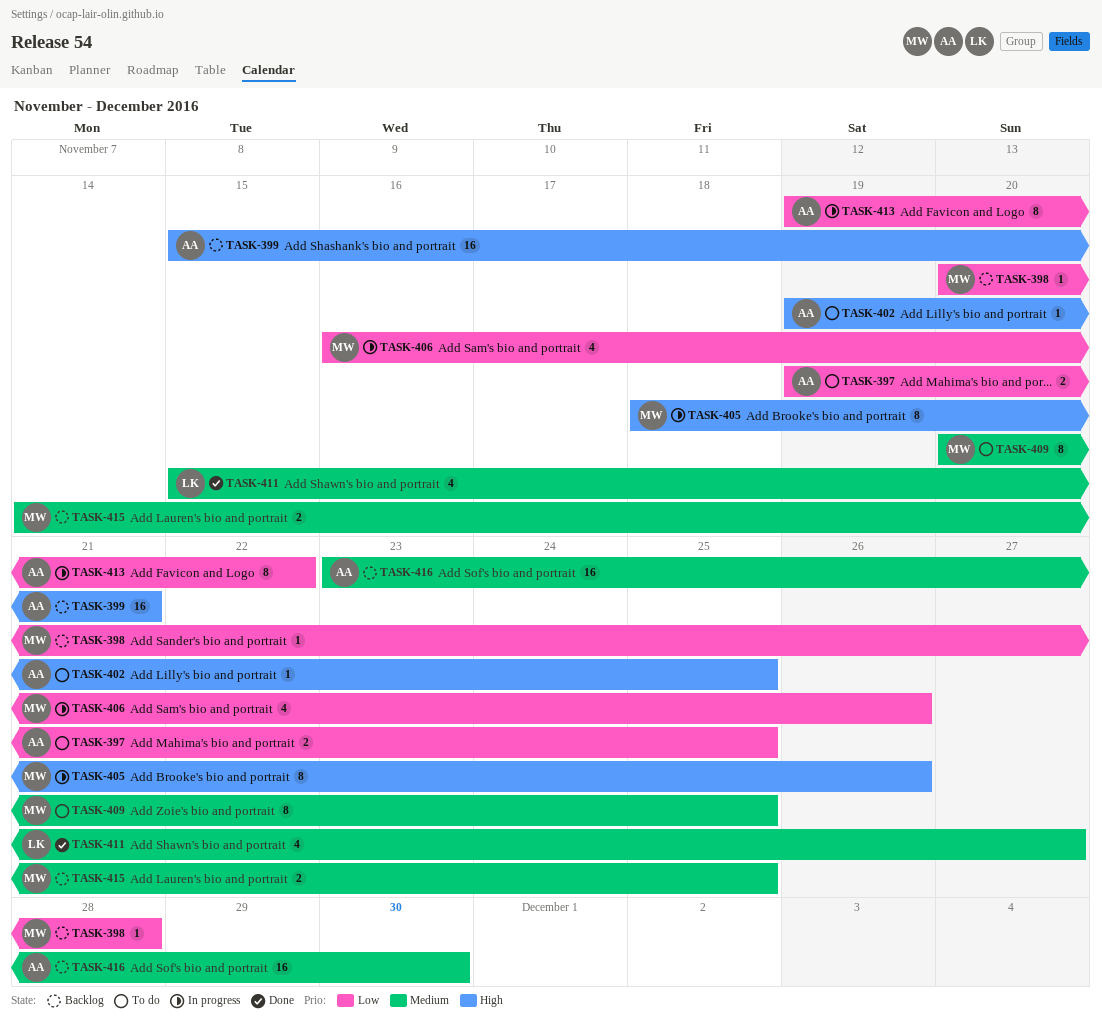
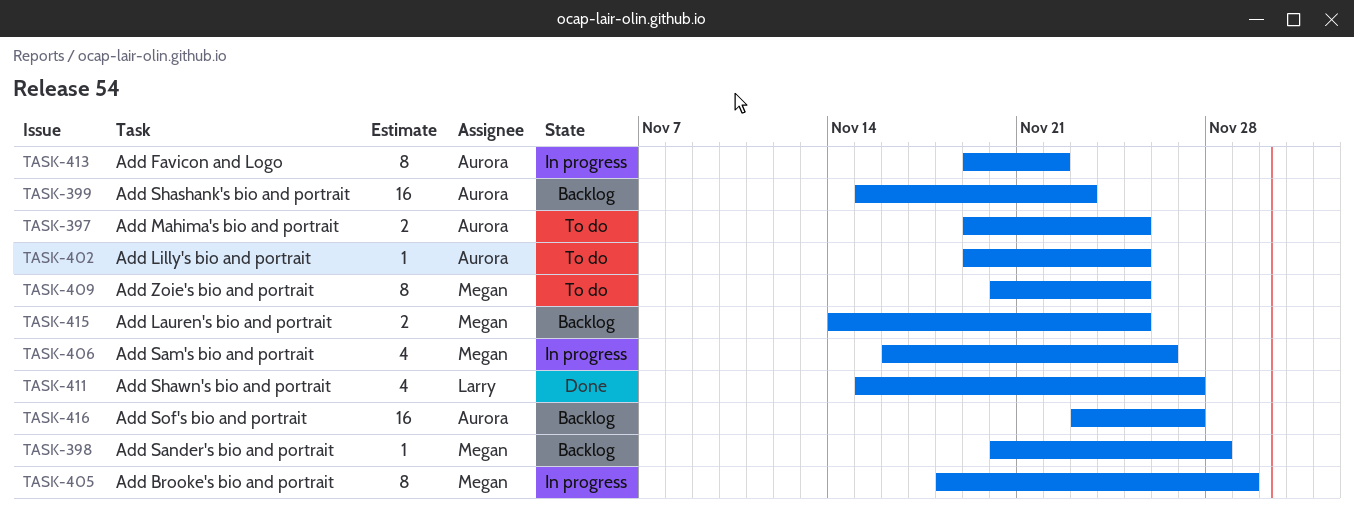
TASK-399, due: Nov 21 -> Nov 23
TASK-405, due: Nov 26 -> Nov 29
TASK-416, due: Nov 30 -> Nov 27

